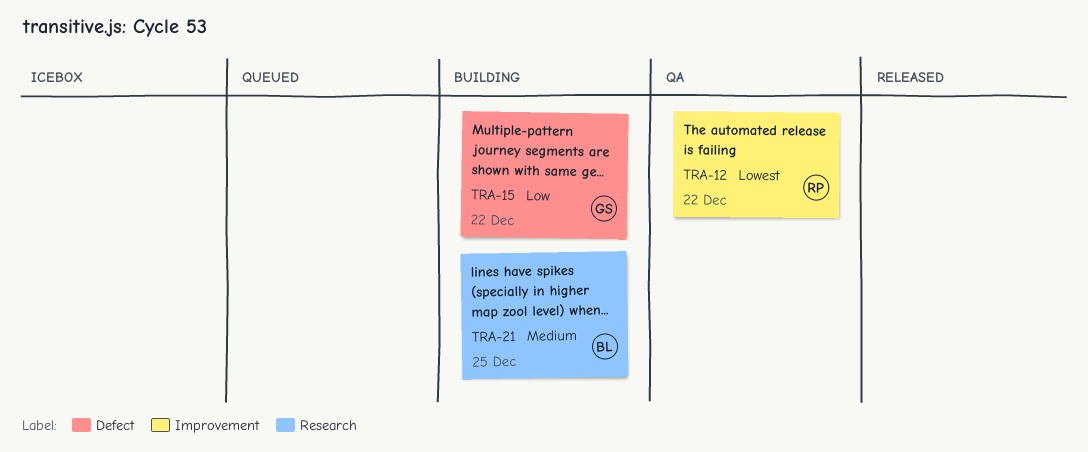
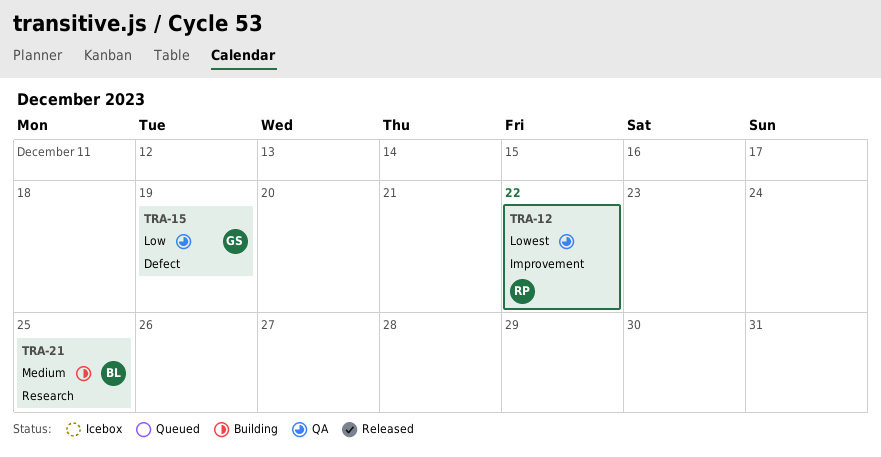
TRA-15, status: Building -> QA
TRA-15, due: Dec 22 -> Dec 19

